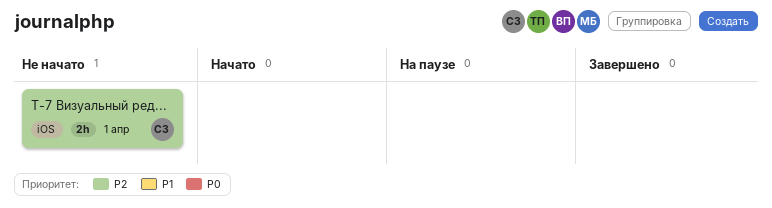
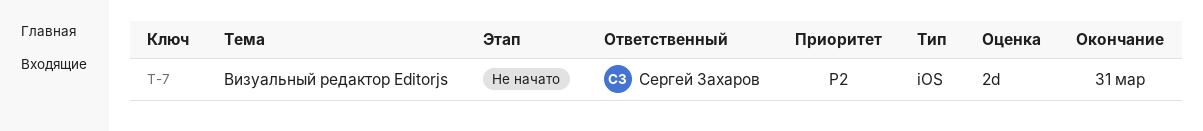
T-7, estimate: 2h -> 2d
T-7, due: Apr 1 -> Mar 31

